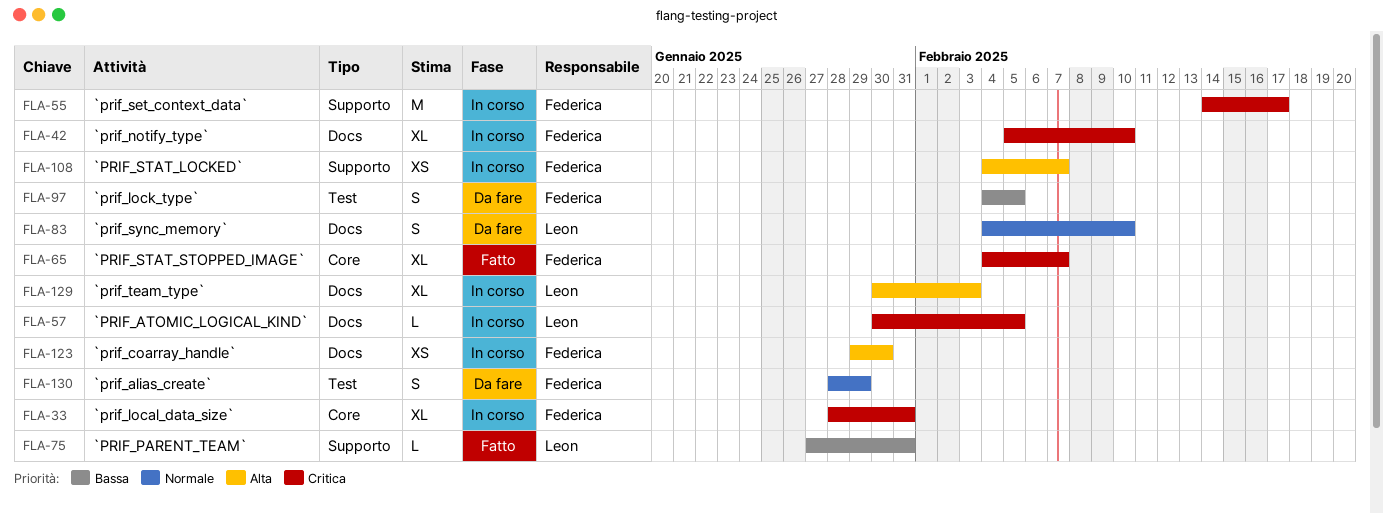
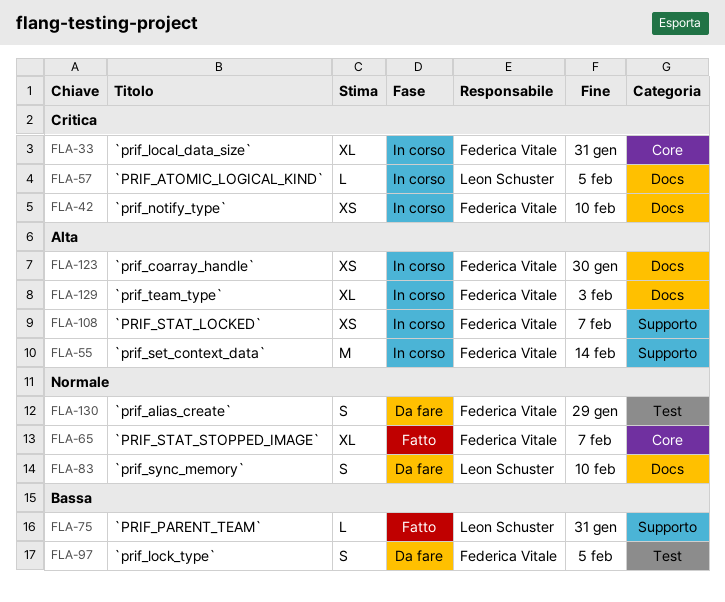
FLA-42, estimate: XL -> XS
FLA-55, priority: Critica -> Alta
FLA-55, due: Feb 17 -> Feb 14
FLA-65, priority: Critica -> Normale
FLA-129, owner: Leon Schuster -> Federica Vitale

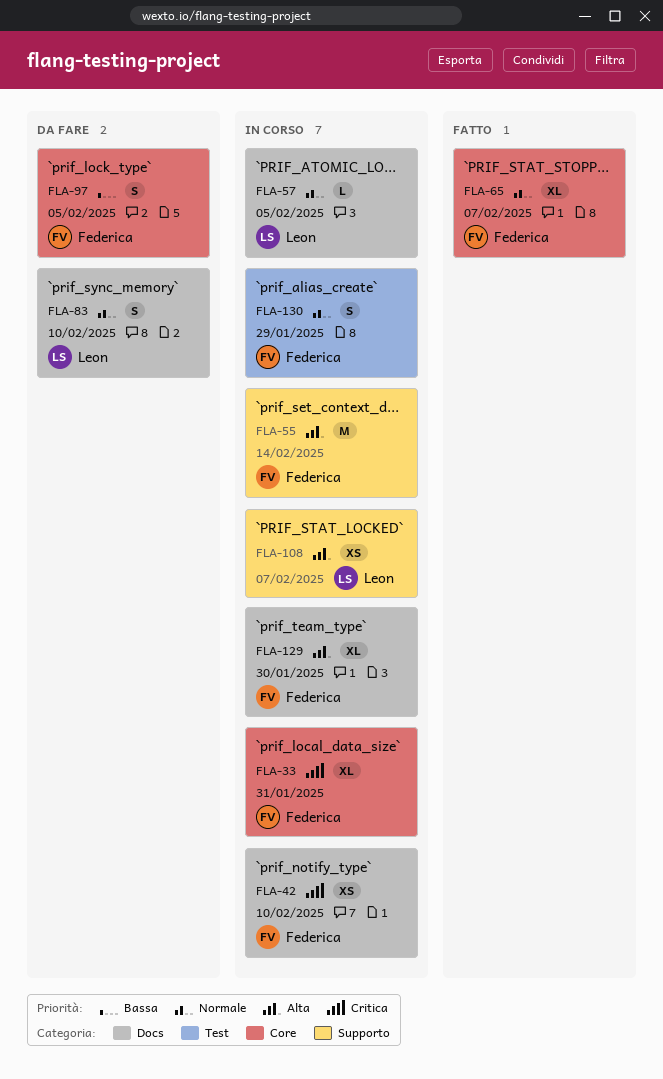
FLA-57, priority: Critica -> Normale
FLA-75: present -> none
FLA-97, label: Test -> Core
FLA-108, owner: Federica Vitale -> Leon Schuster
FLA-123: present -> none
FLA-129, due: Feb 3 -> Jan 30
FLA-130, status: Da fare -> In corso

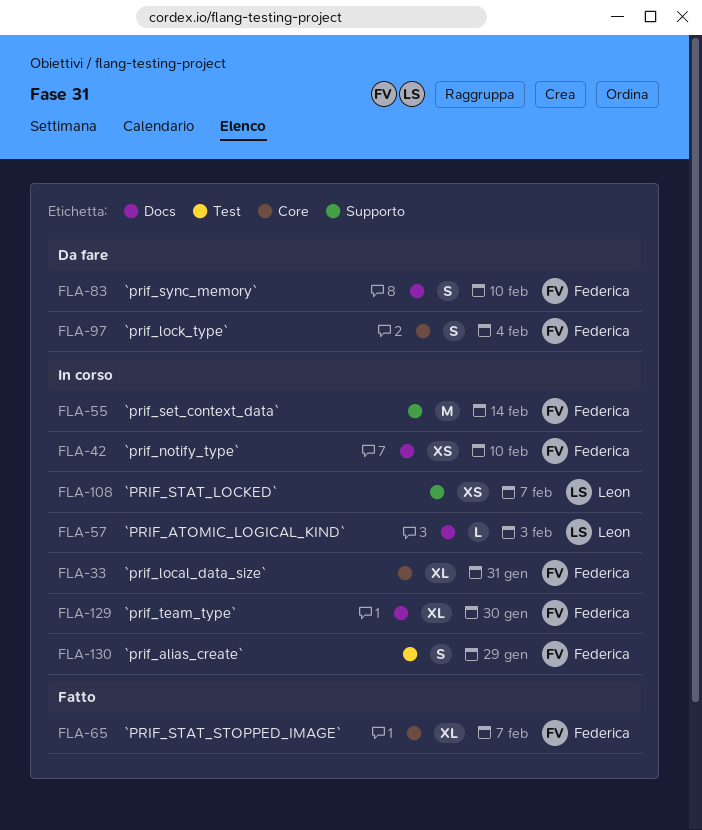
FLA-57, due: Feb 5 -> Feb 3
FLA-83, owner: Leon -> Federica
FLA-97, due: Feb 5 -> Feb 4

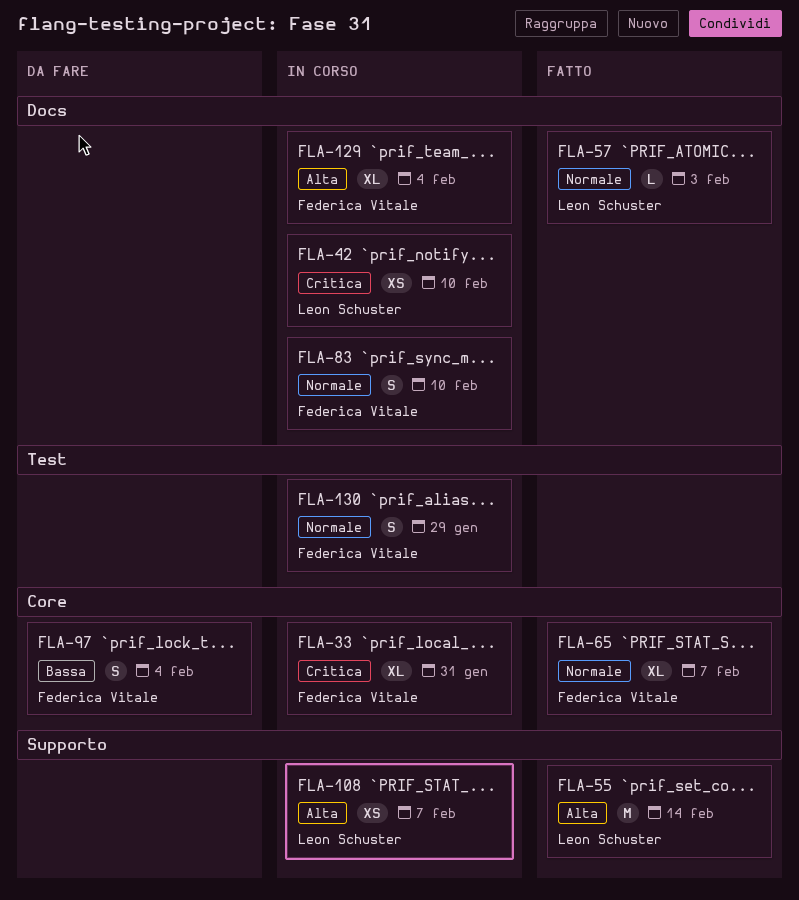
FLA-42, owner: Federica Vitale -> Leon Schuster
FLA-55, status: In corso -> Fatto
FLA-55, owner: Federica Vitale -> Leon Schuster
FLA-57, status: In corso -> Fatto
FLA-83, status: Da fare -> In corso
FLA-129, due: Jan 30 -> Feb 4

